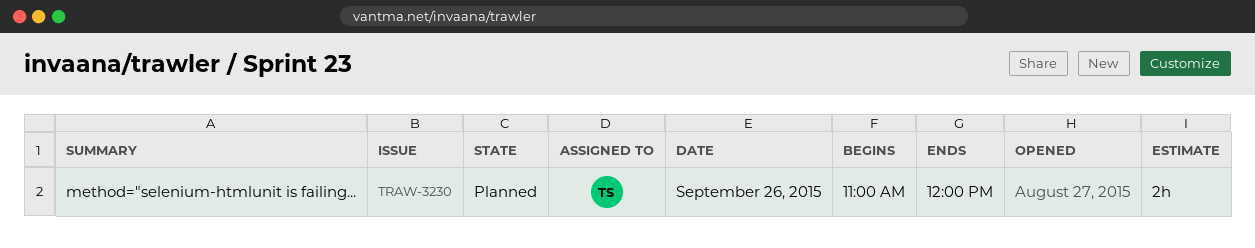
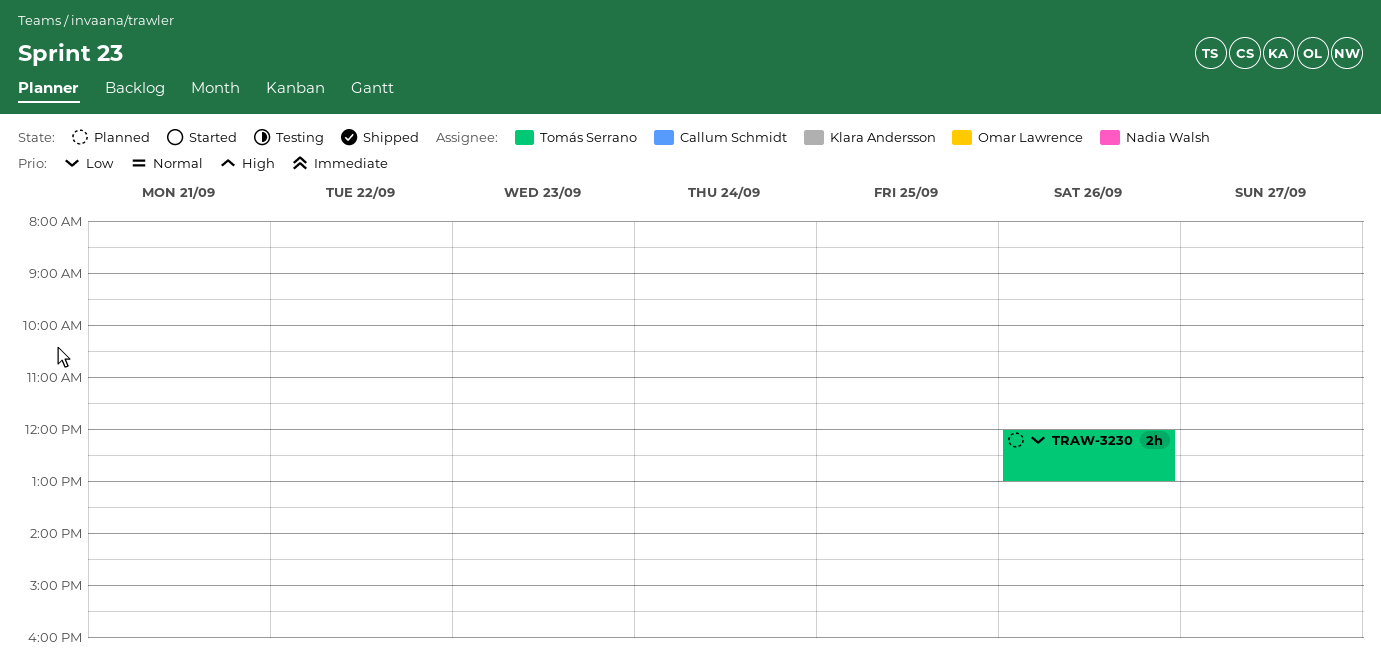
TRAW-3230, begins: 11:00 -> 12:00
TRAW-3230, ends: 12:00 -> 13:00

